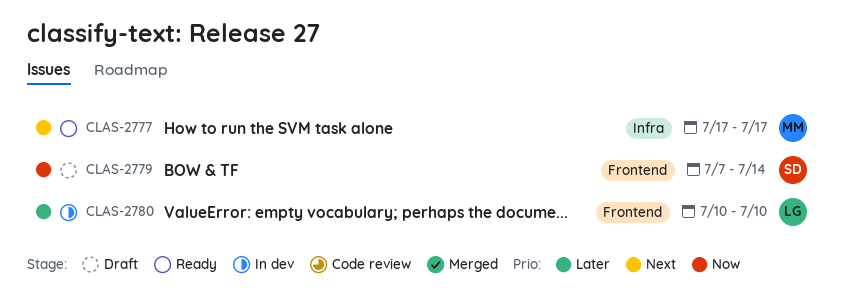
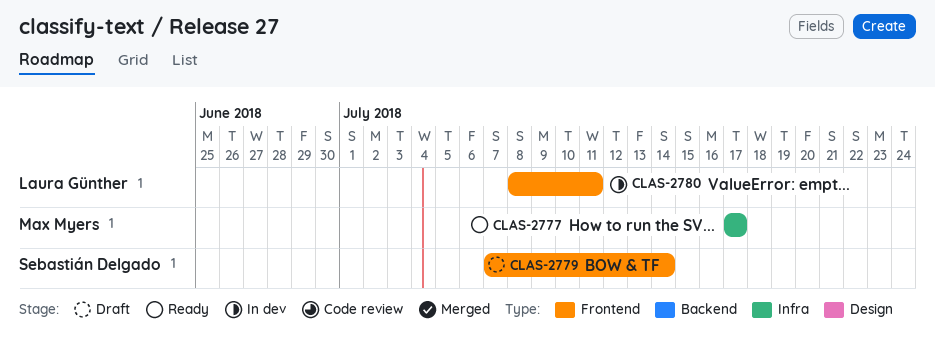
CLAS-2780, start: Jul 10 -> Jul 8
CLAS-2780, due: Jul 10 -> Jul 11

